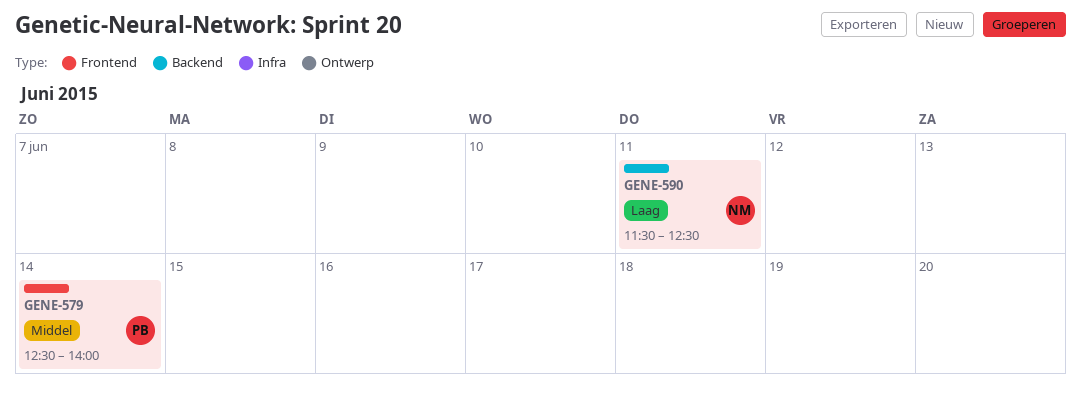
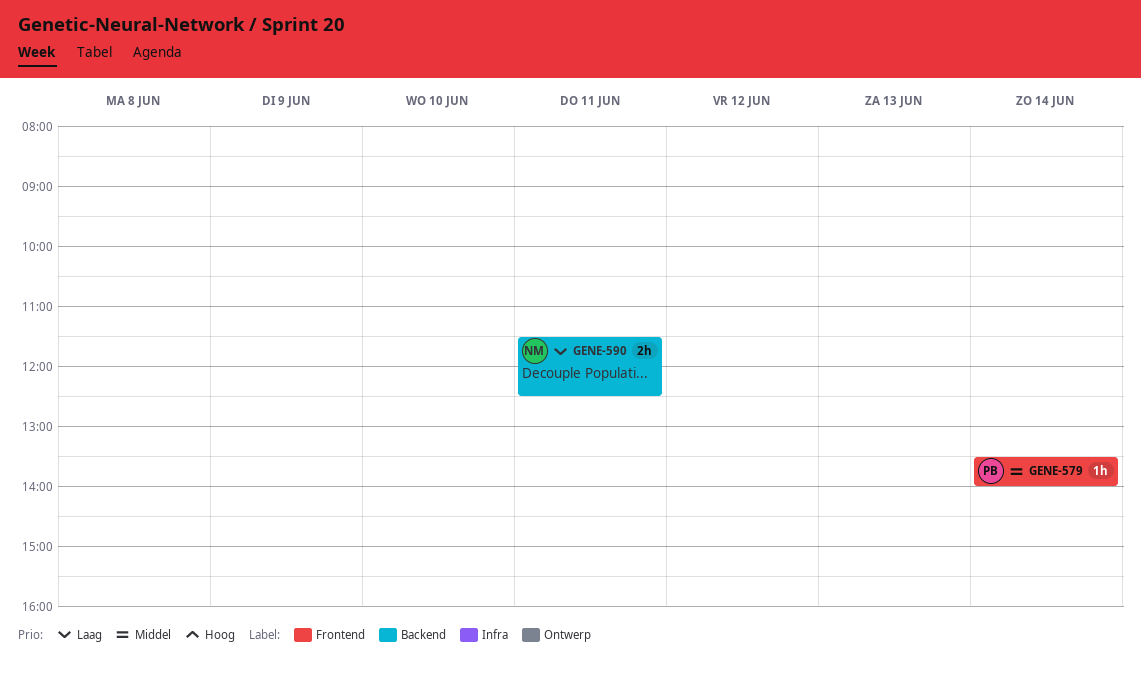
GENE-579, begins: 12:30 -> 13:30

